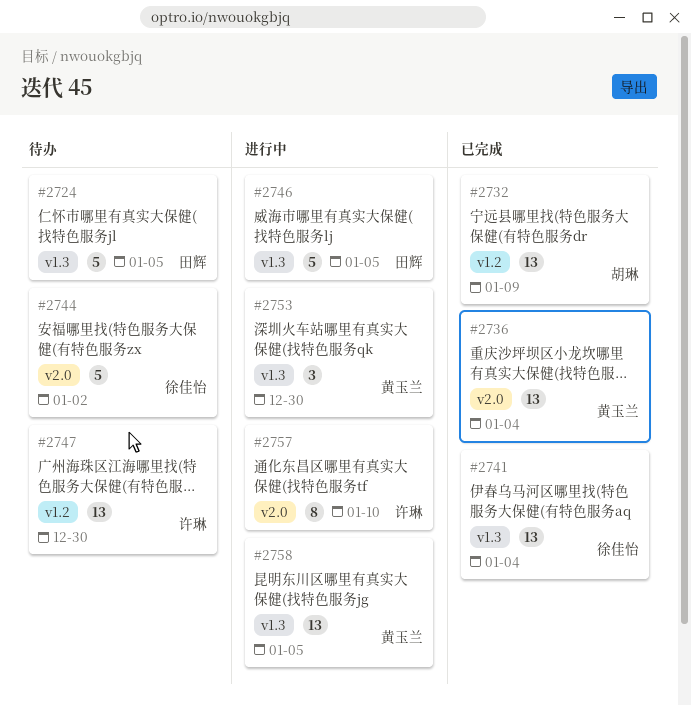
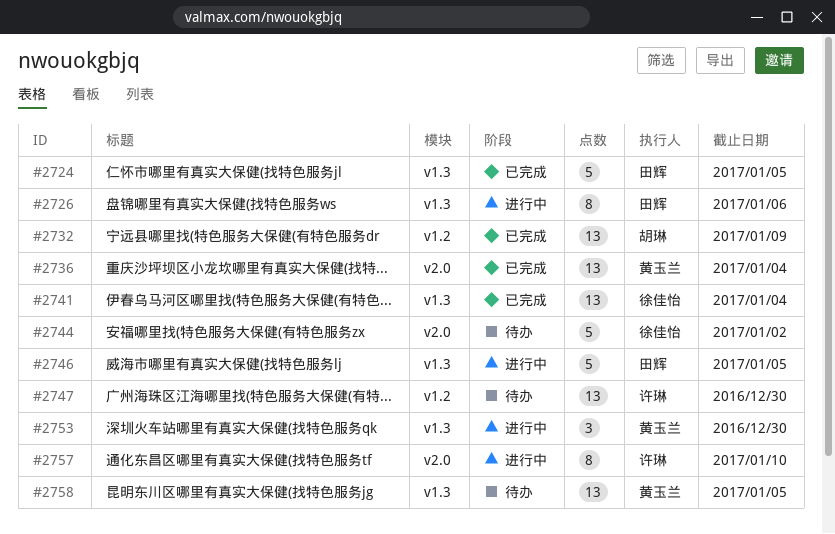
#2724, status: 待办 -> 已完成
#2726: none -> present
#2758, status: 进行中 -> 待办

